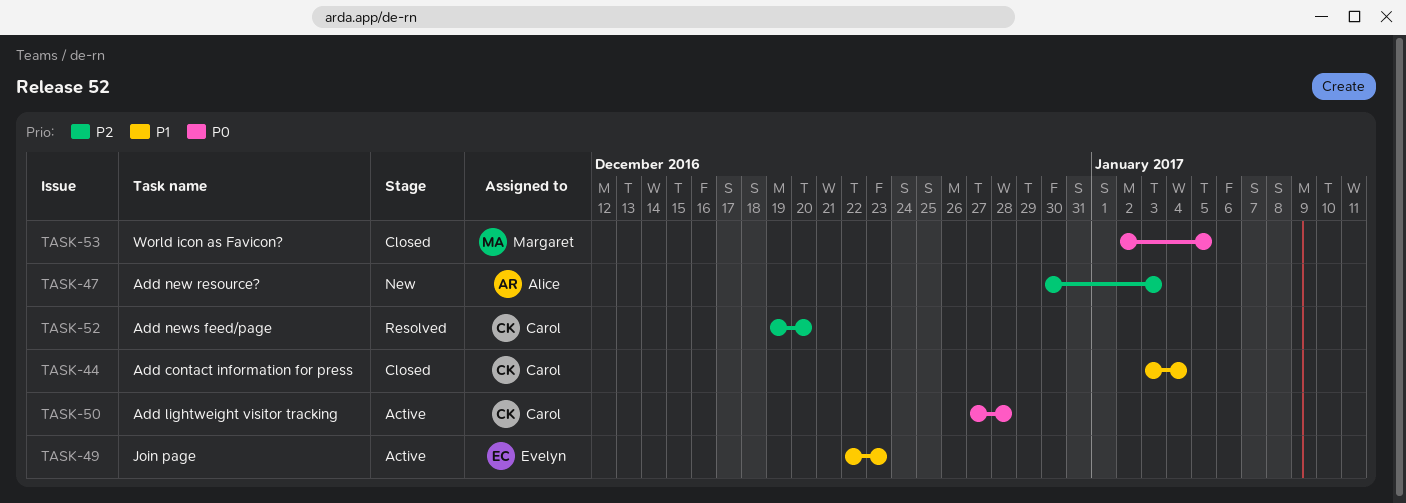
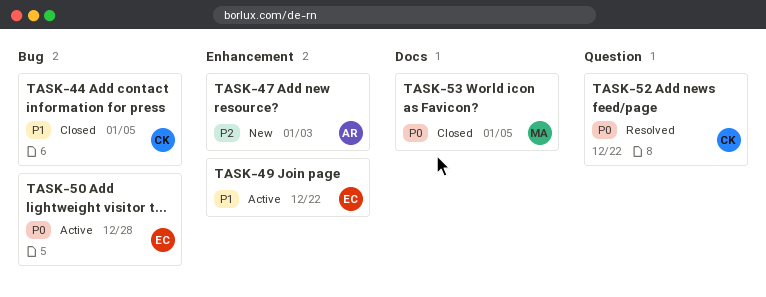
TASK-44, due: Jan 4 -> Jan 5
TASK-49, due: Dec 23 -> Dec 22
TASK-50, owner: Carol -> Evelyn
TASK-52, priority: P2 -> P0
TASK-52, due: Dec 20 -> Dec 22

